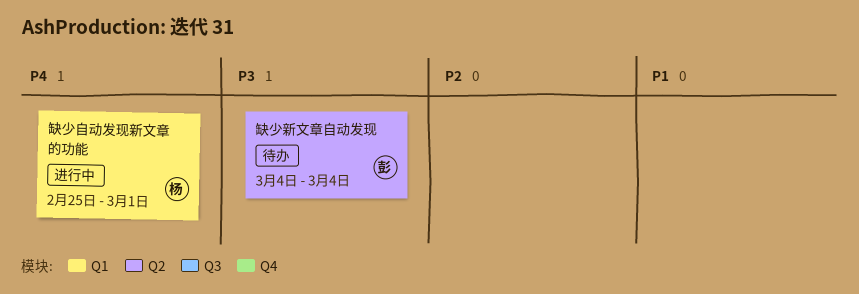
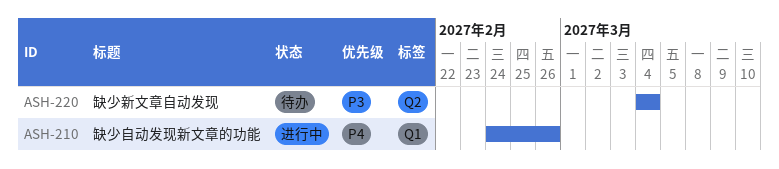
缺少自动发现新文章的功能, start: Feb 25 -> Feb 24
缺少自动发现新文章的功能, due: Mar 1 -> Feb 26

